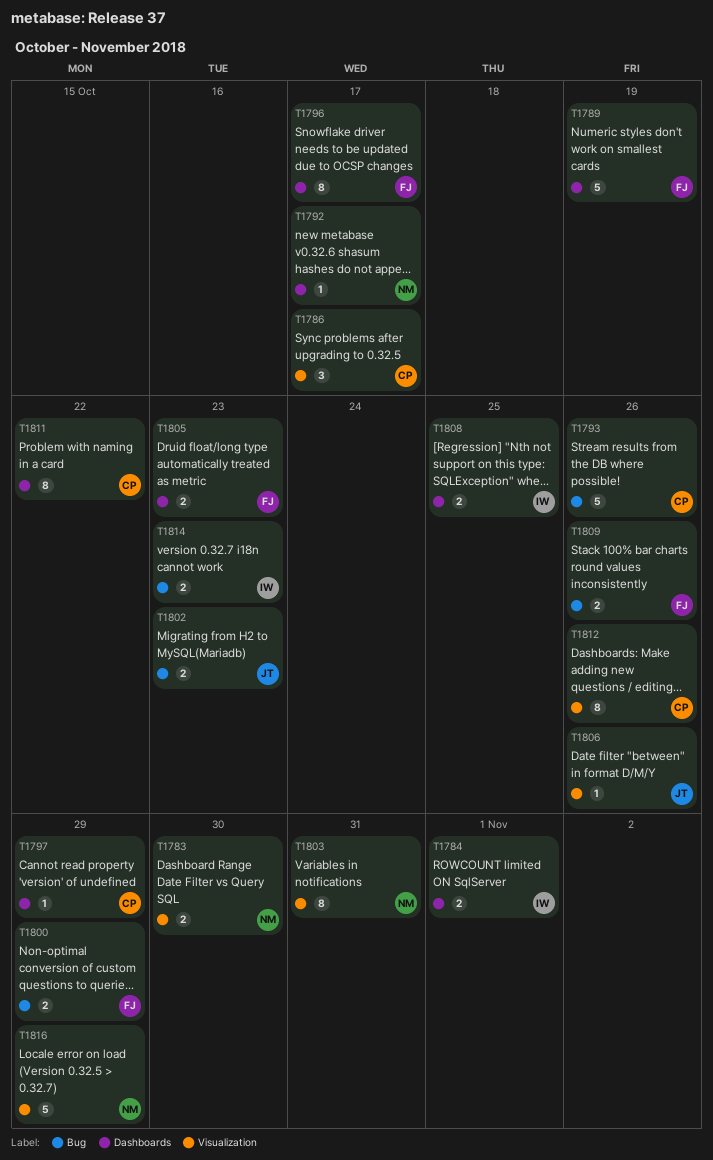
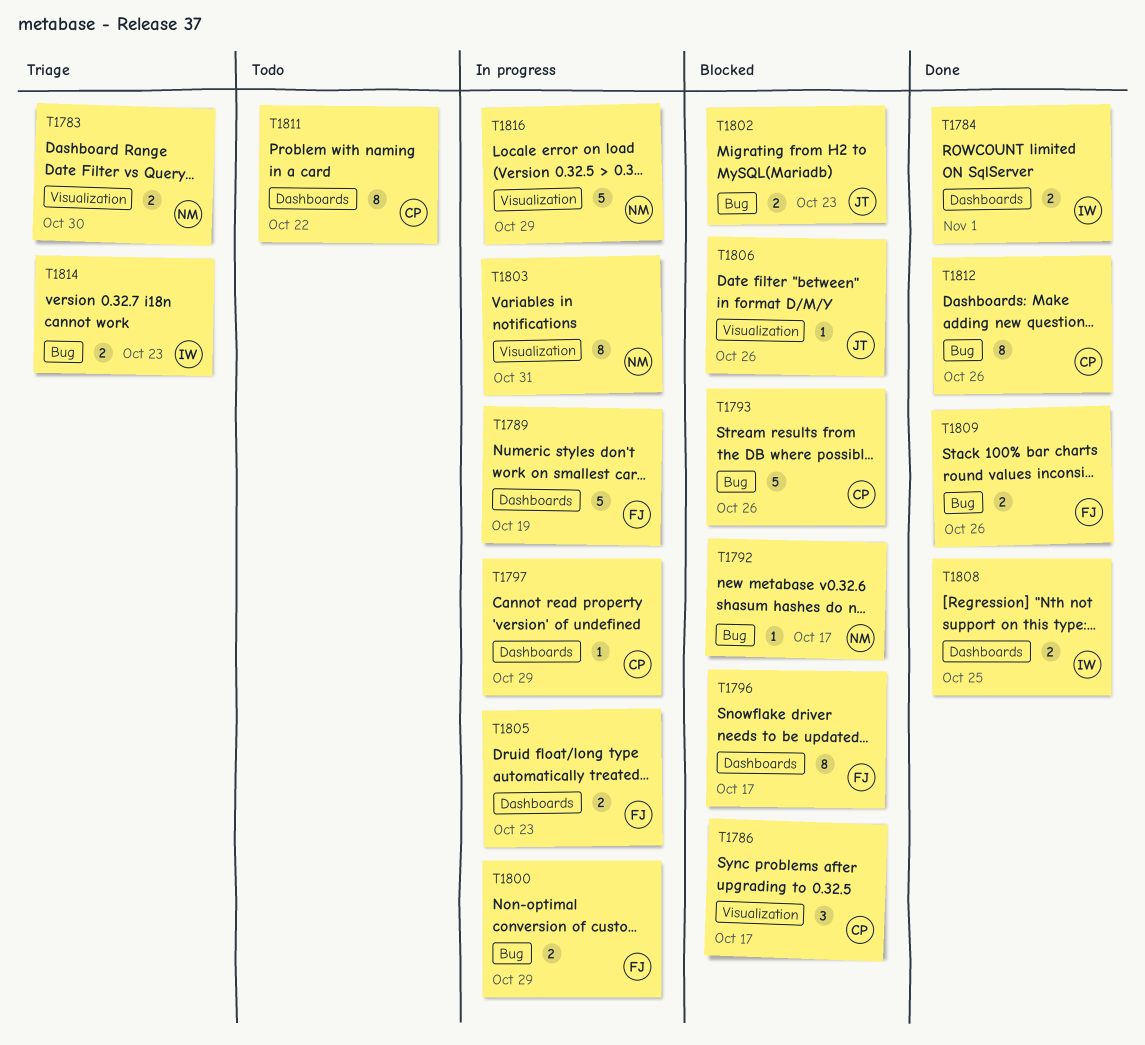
T1792, label: Dashboards -> Bug
T1812, label: Visualization -> Bug

